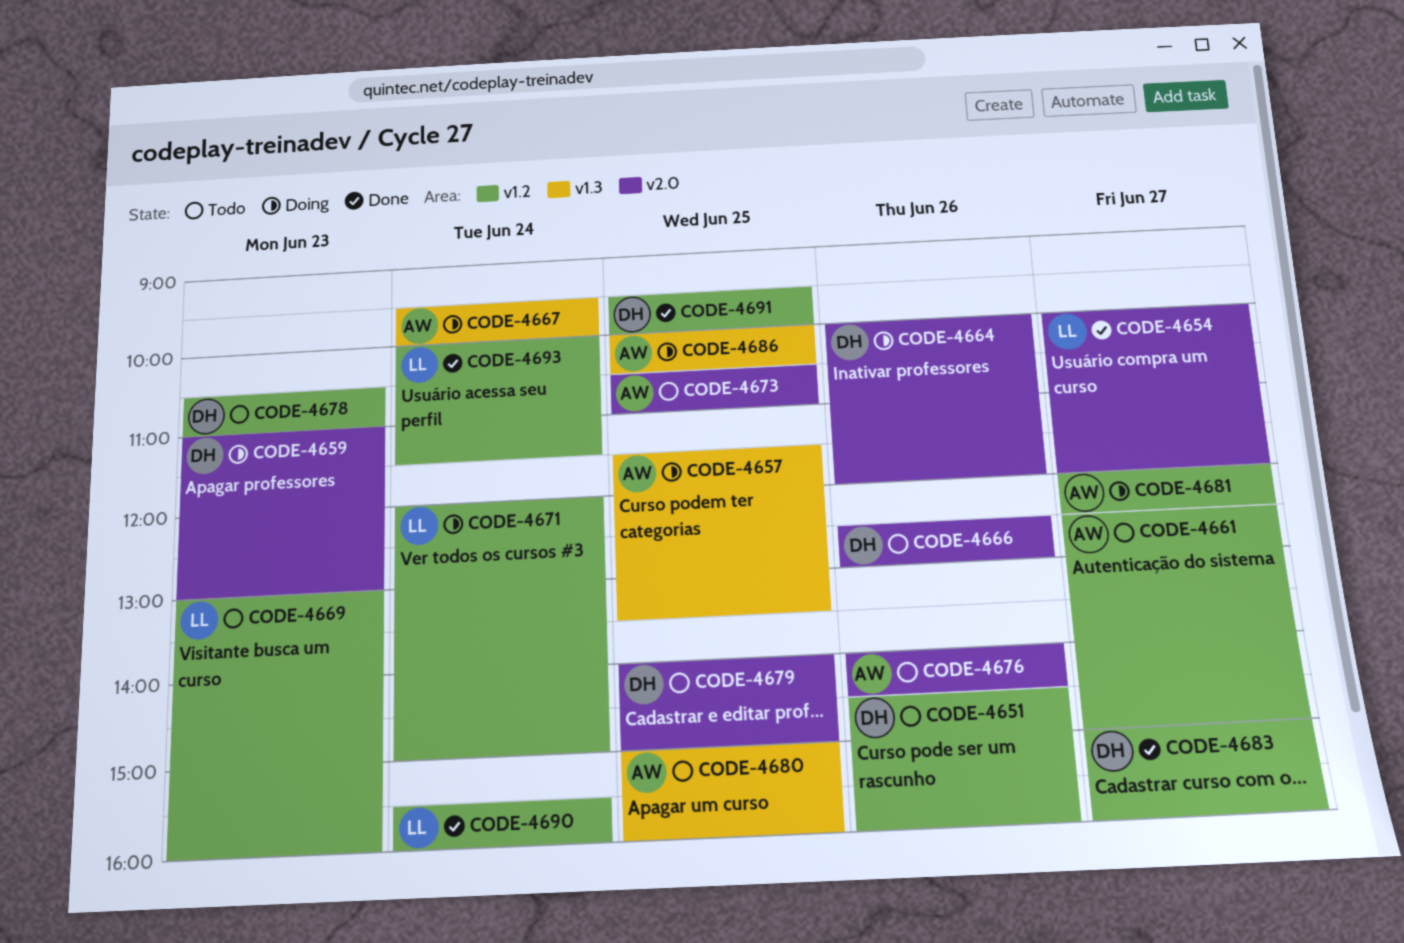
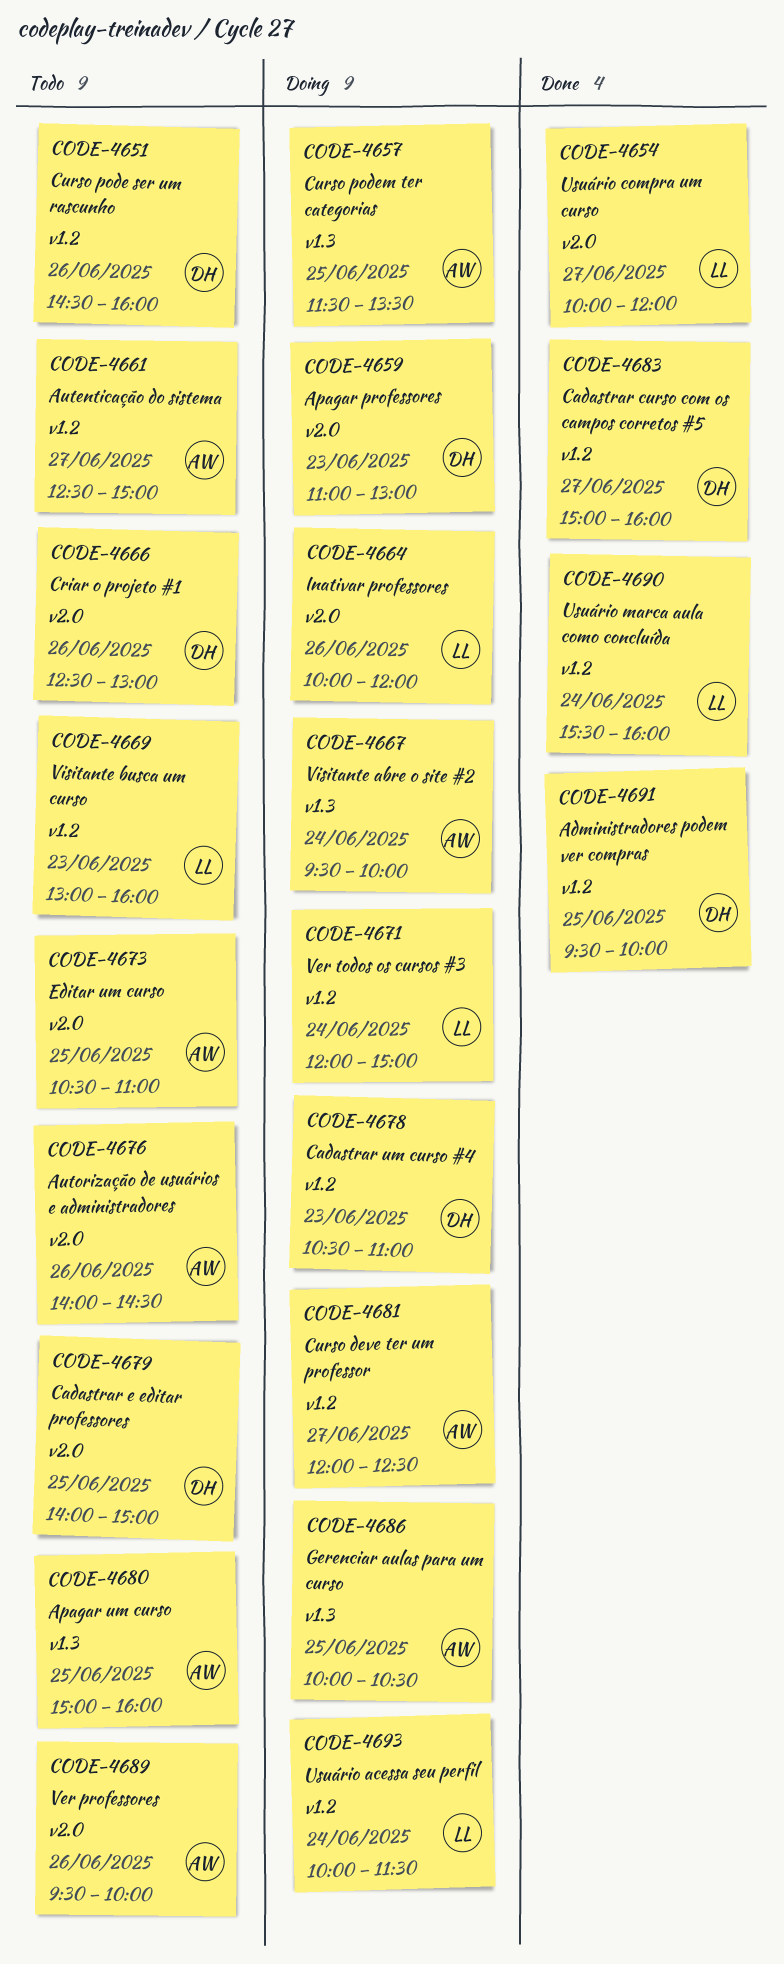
CODE-4664, owner: DH -> LL
CODE-4678, status: Todo -> Doing
CODE-4689: none -> present
CODE-4693, status: Done -> Doing

